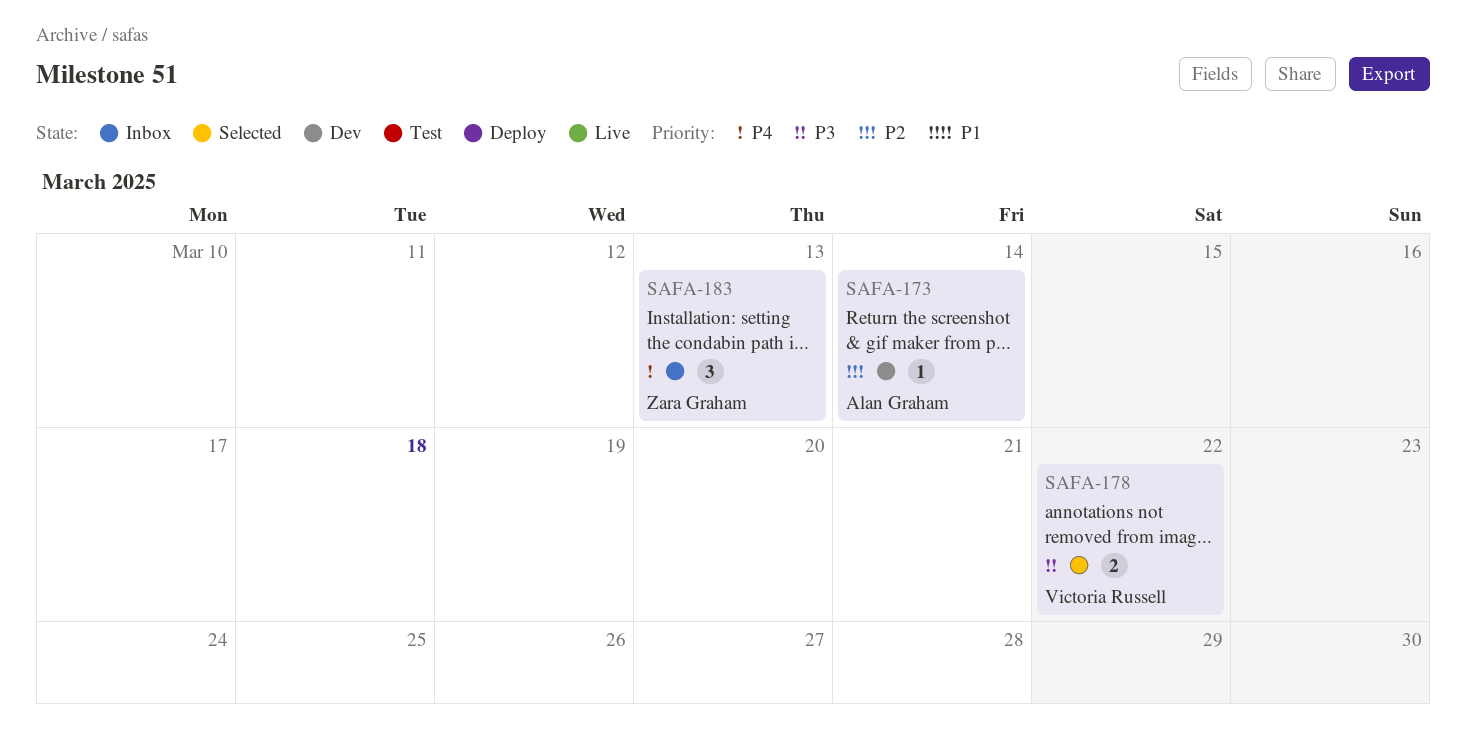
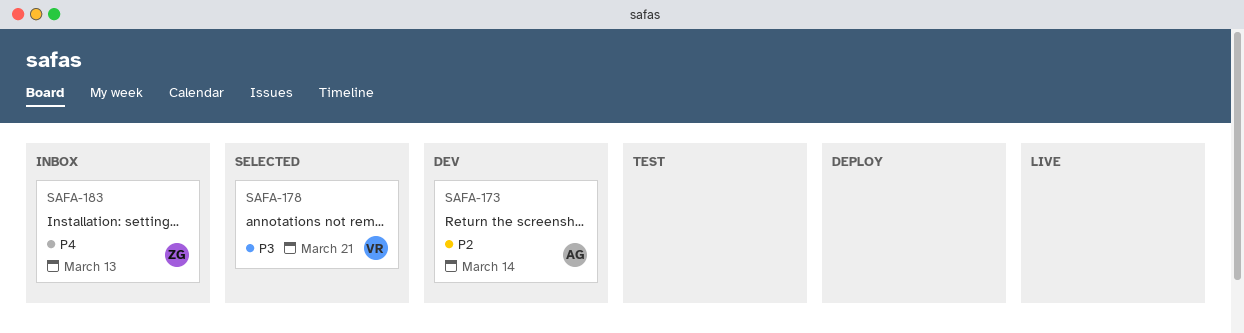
SAFA-178, due: Mar 22 -> Mar 21

